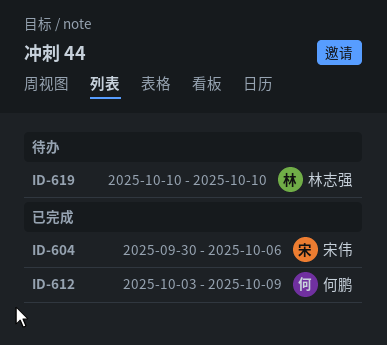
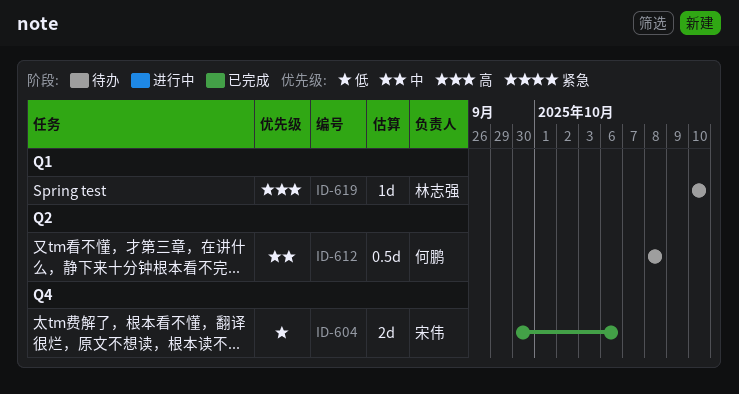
ID-612, status: 已完成 -> 待办
ID-612, start: Oct 3 -> Oct 8
ID-612, due: Oct 9 -> Oct 8

